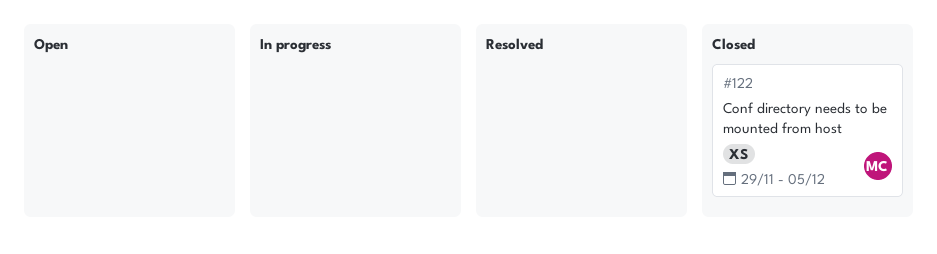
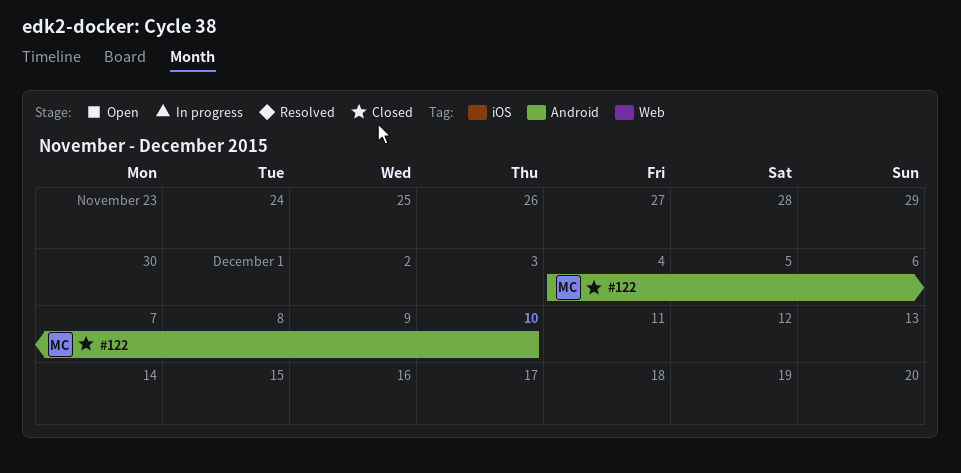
#122, start: Nov 29 -> Dec 4
#122, due: Dec 5 -> Dec 10

